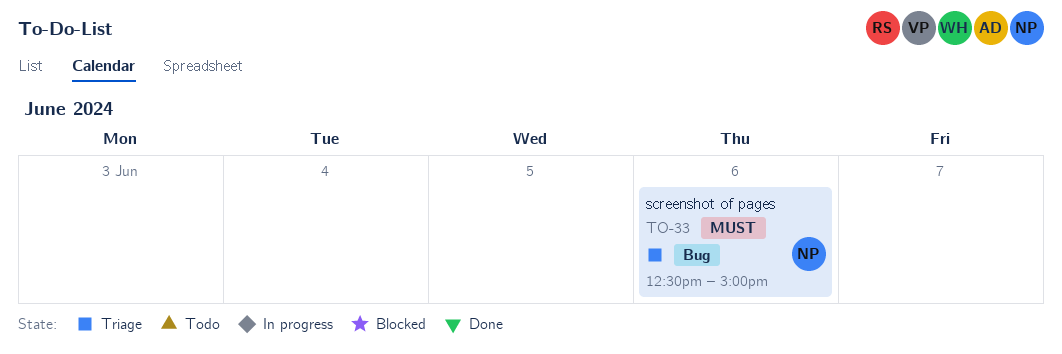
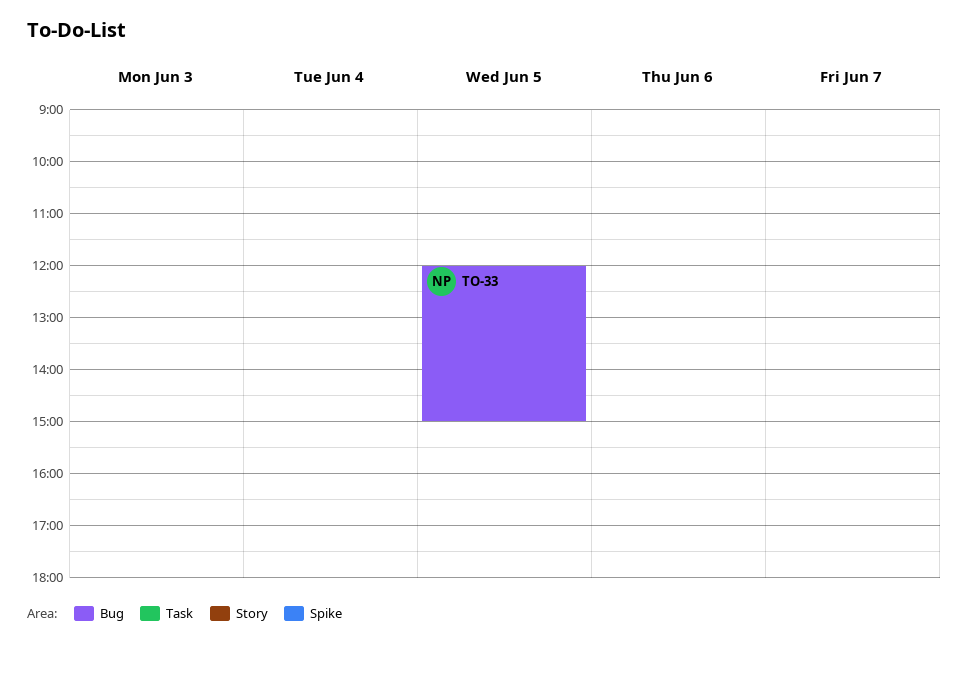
TO-33, day: Jun 6 -> Jun 5
TO-33, begins: 12:30 -> 12:00

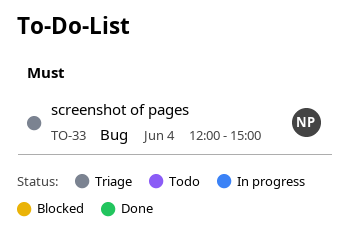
TO-33, day: Jun 5 -> Jun 4

